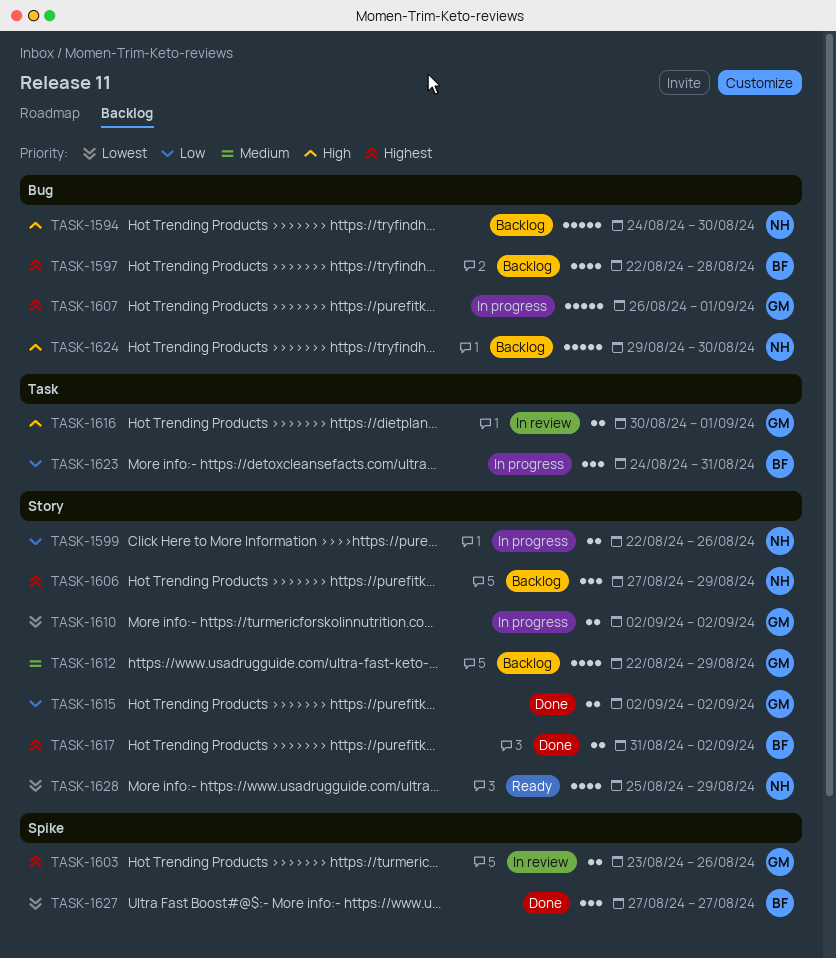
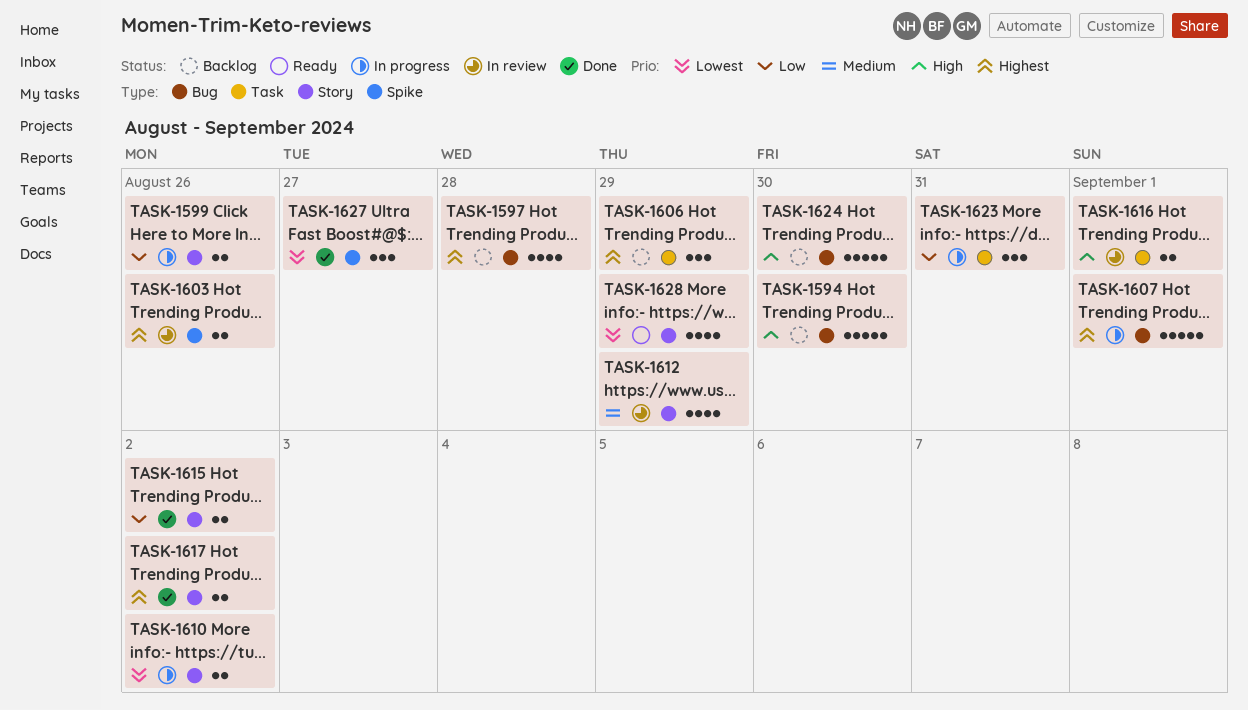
TASK-1606, label: Story -> Task
TASK-1612, status: Backlog -> In review

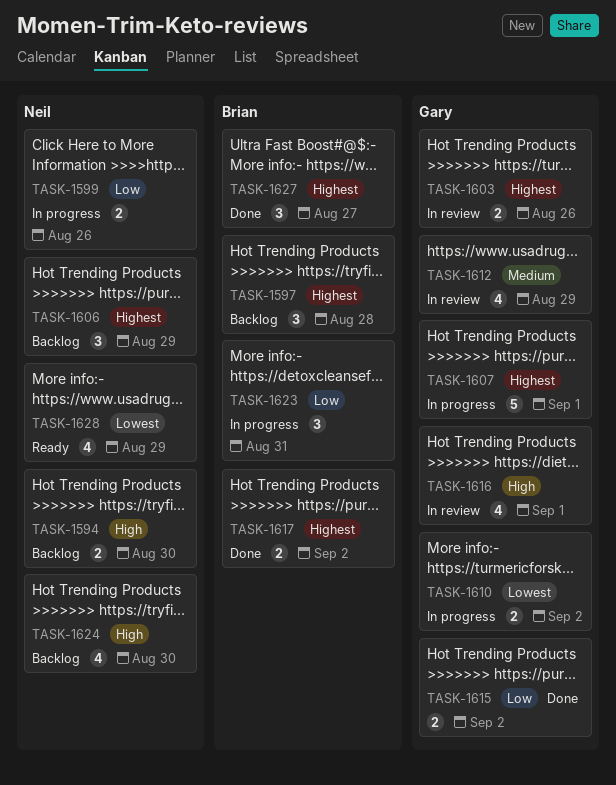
TASK-1594, estimate: 5 -> 2
TASK-1597, estimate: 4 -> 3
TASK-1616, estimate: 2 -> 4
TASK-1624, estimate: 5 -> 4
TASK-1627, priority: Lowest -> Highest

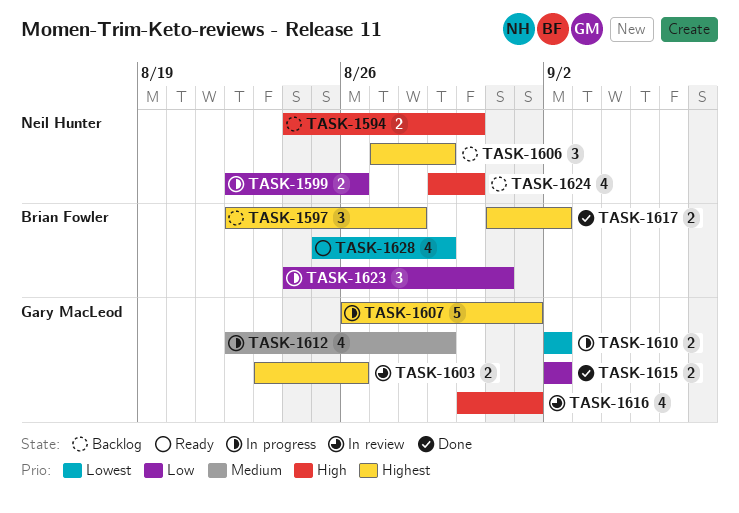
TASK-1612, status: In review -> In progress
TASK-1627: present -> none
TASK-1628, owner: Neil Hunter -> Brian Fowler

